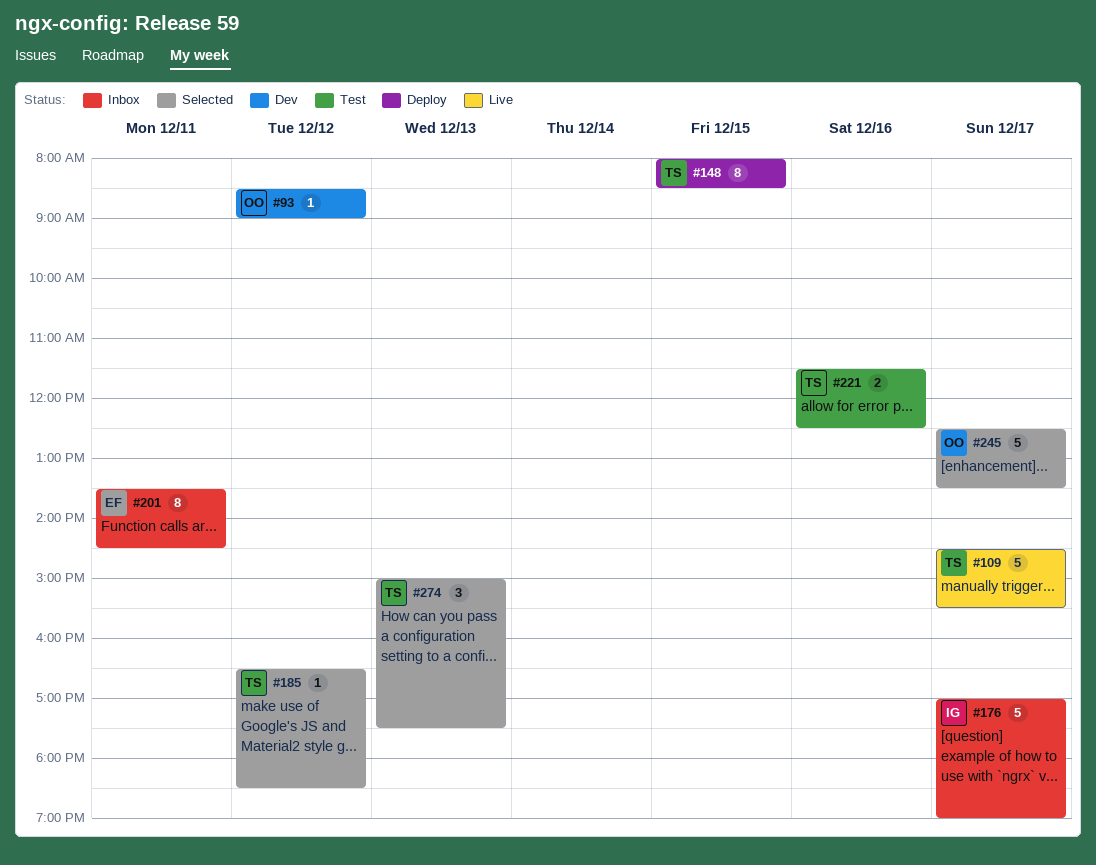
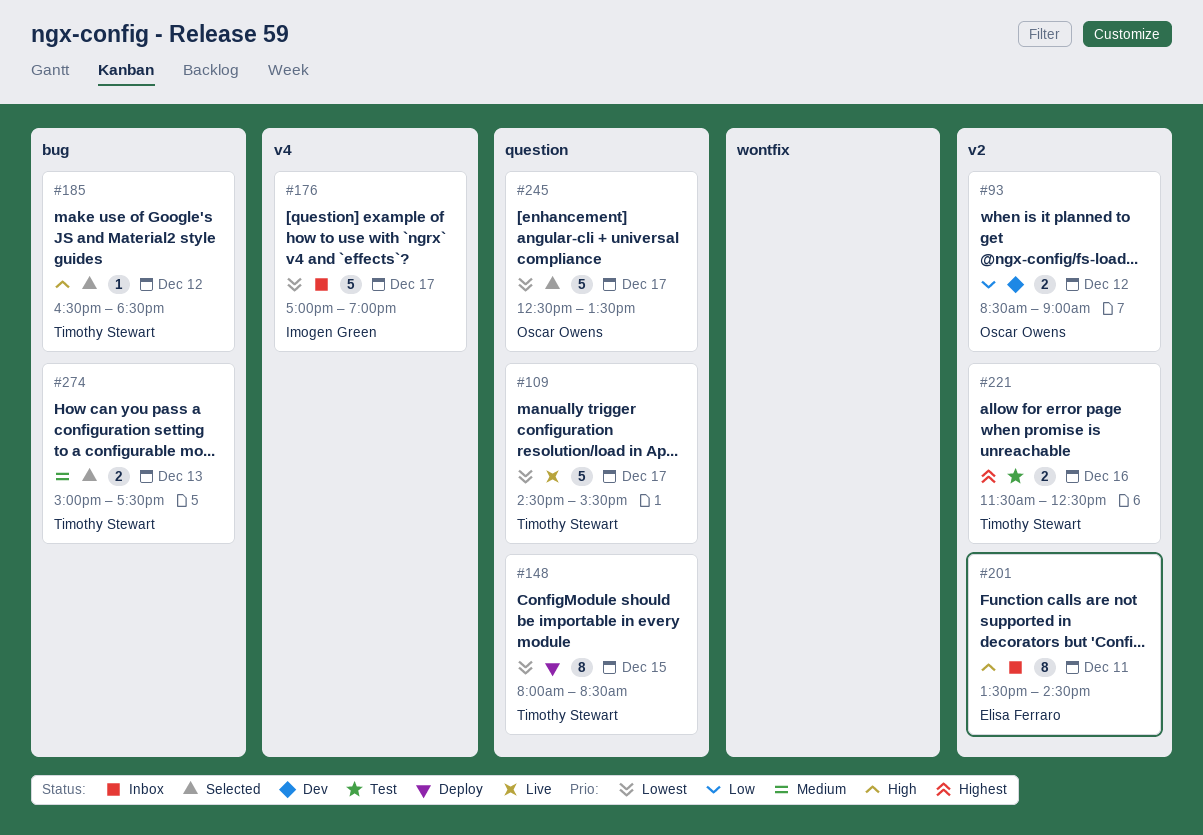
#93, estimate: 1 -> 2
#274, estimate: 3 -> 2

